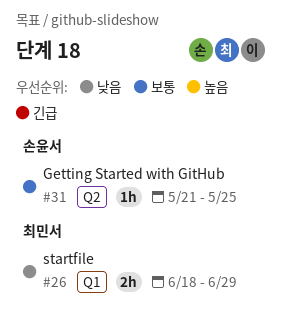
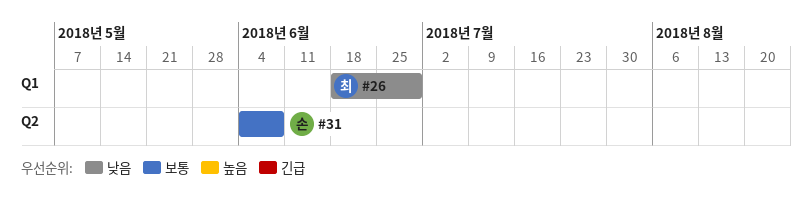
#31, start: May 21 -> Jun 4
#31, due: May 25 -> Jun 8

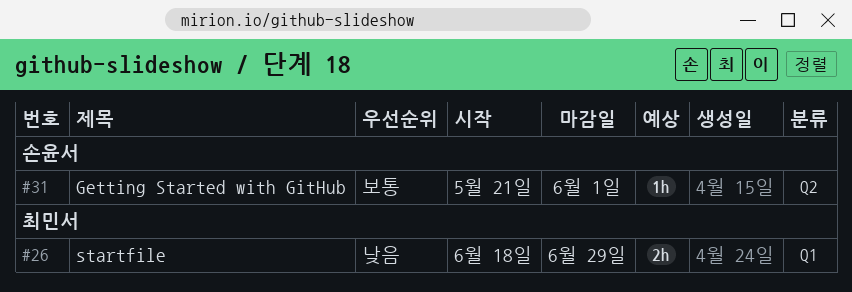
#31, start: Jun 4 -> May 21
#31, due: Jun 8 -> Jun 1

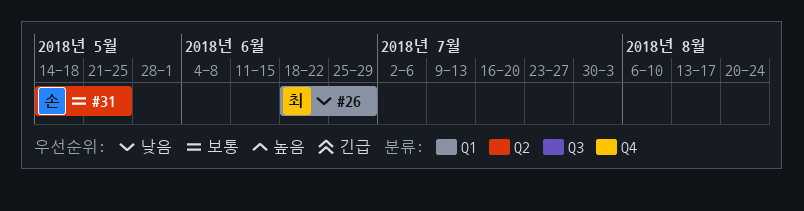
#31, start: May 21 -> May 14
#31, due: Jun 1 -> May 25

